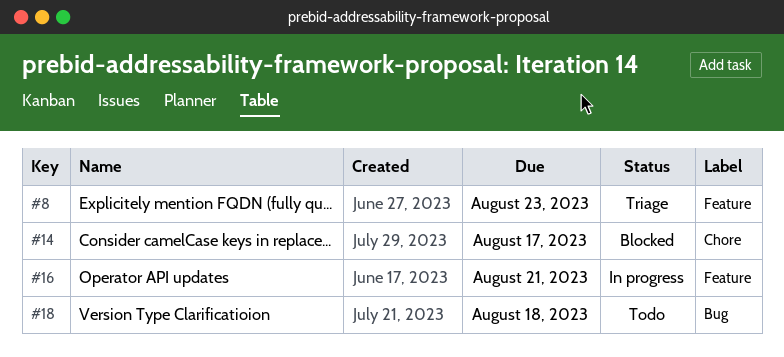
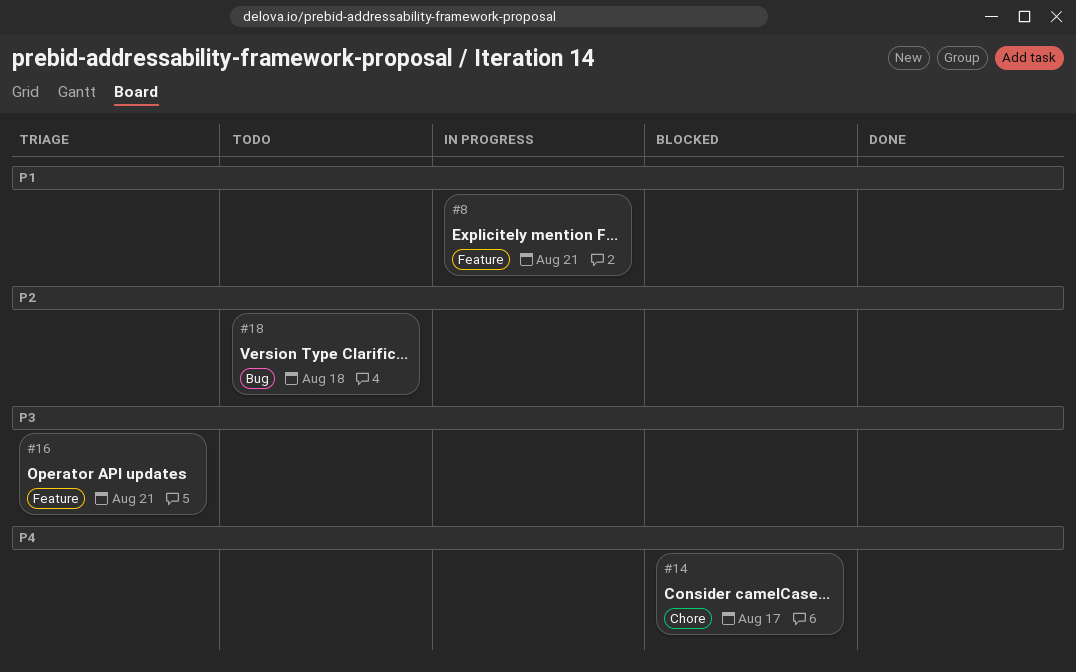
#8, status: Triage -> In progress
#8, due: Aug 23 -> Aug 21
#16, status: In progress -> Triage

